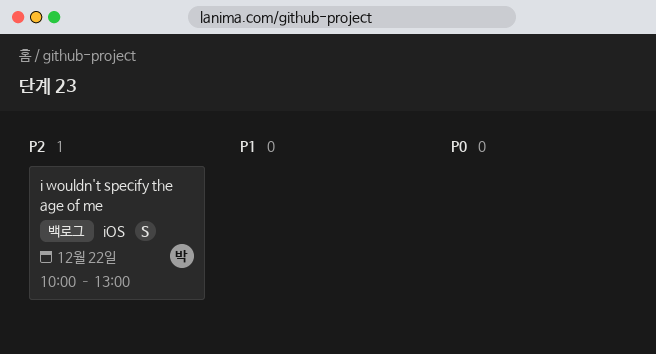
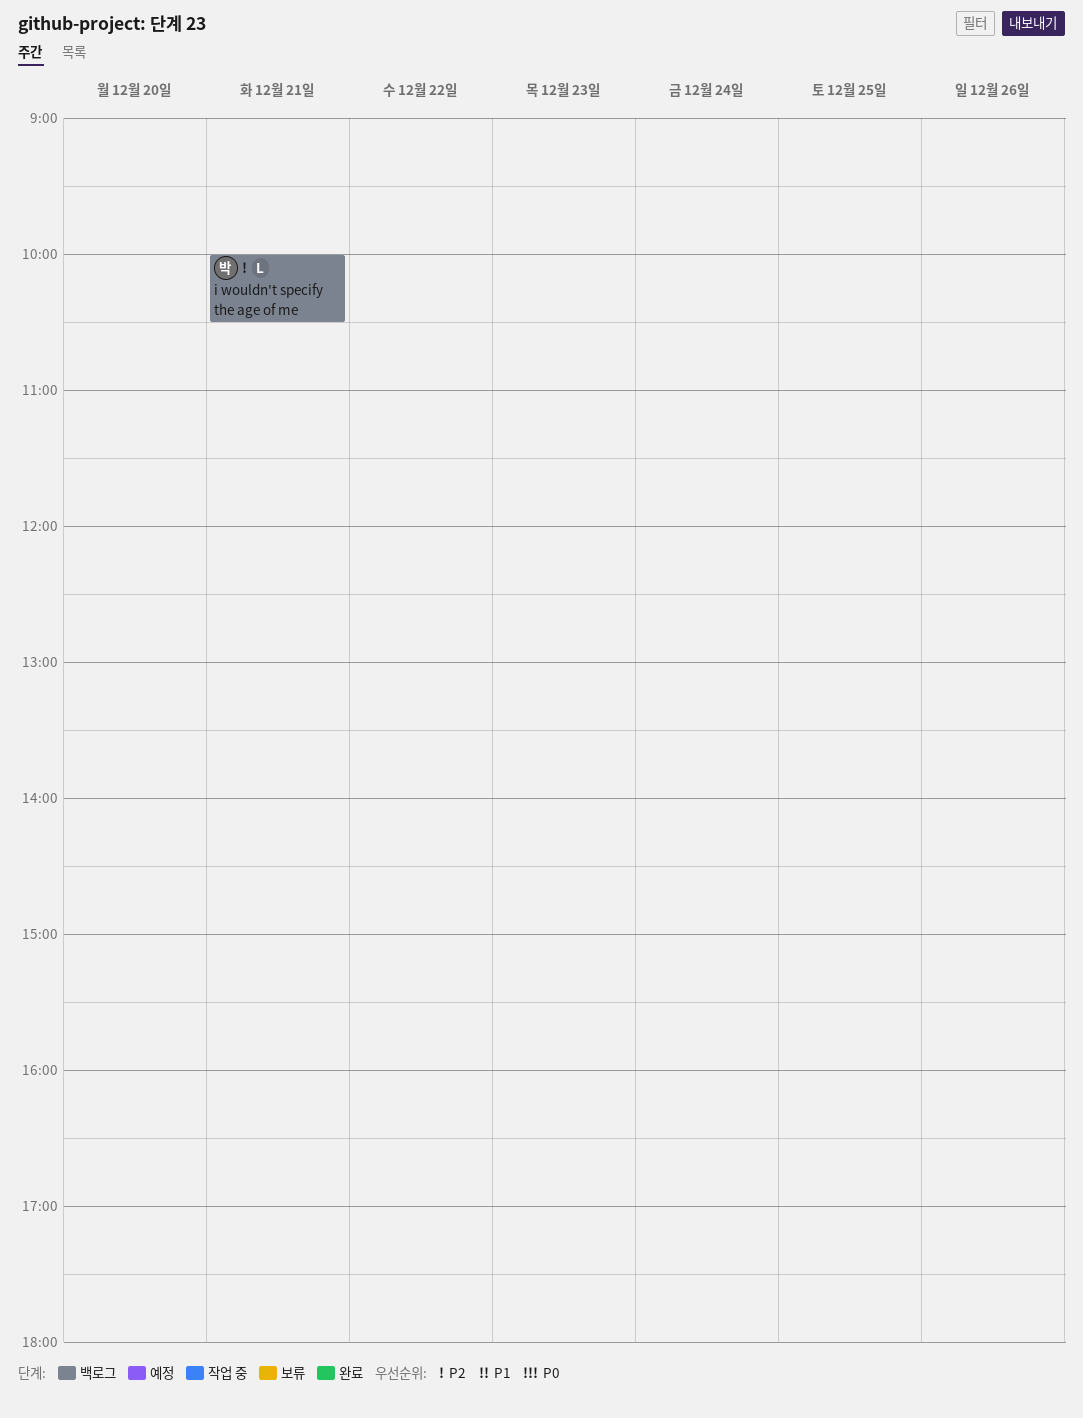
i wouldn't specify the age of me, estimate: S -> L
i wouldn't specify the age of me, day: Dec 22 -> Dec 21
i wouldn't specify the age of me, ends: 13:00 -> 10:30

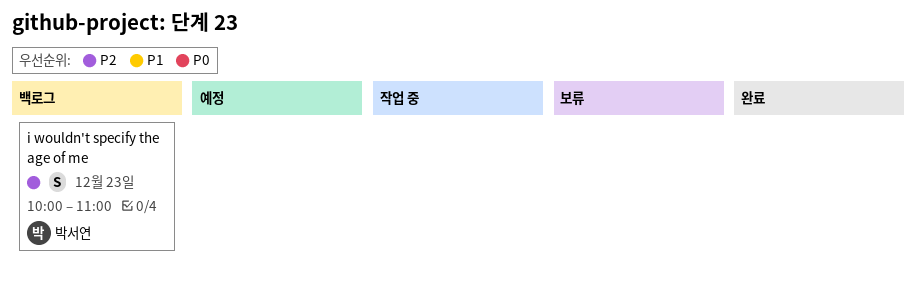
i wouldn't specify the age of me, estimate: L -> S
i wouldn't specify the age of me, day: Dec 21 -> Dec 23
i wouldn't specify the age of me, ends: 10:30 -> 11:00

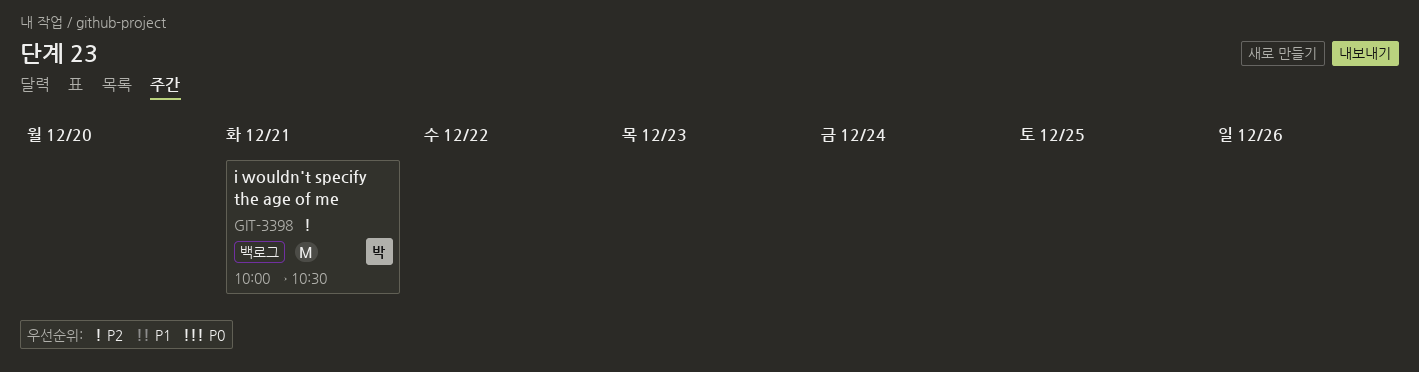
i wouldn't specify the age of me, estimate: S -> M
i wouldn't specify the age of me, day: Dec 23 -> Dec 21
i wouldn't specify the age of me, ends: 11:00 -> 10:30

